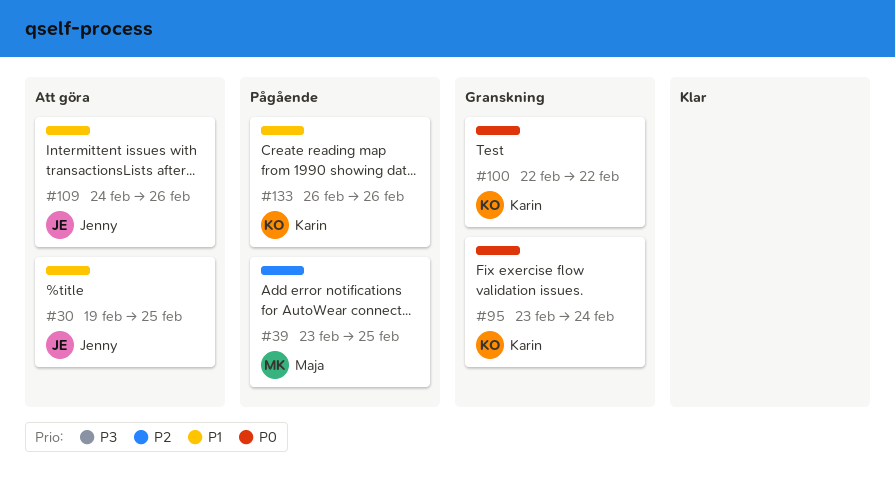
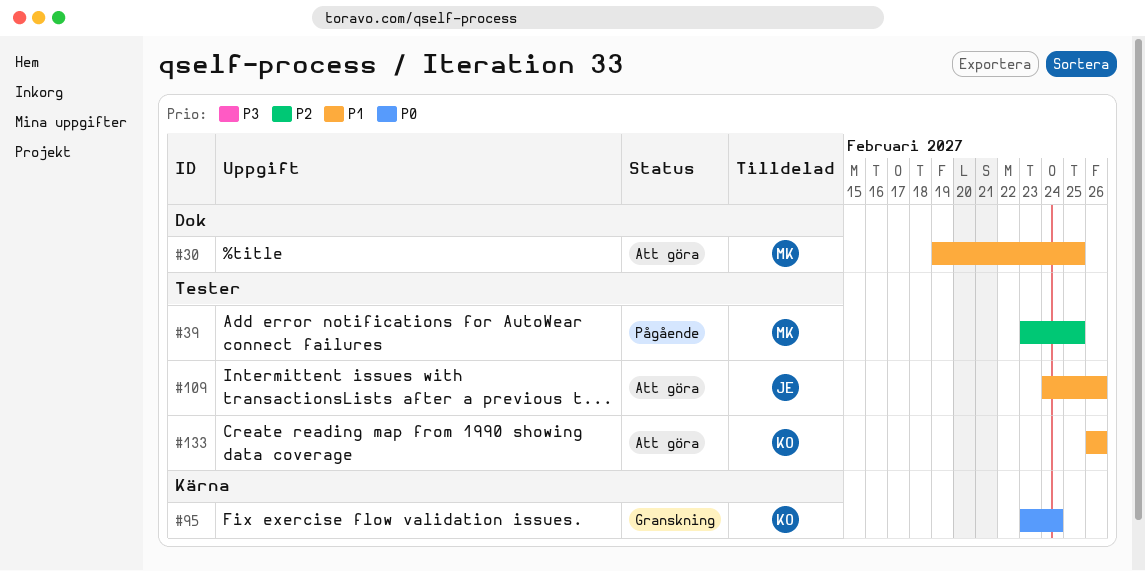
#30, owner: Jenny -> Maja
#100: present -> none
#133, status: Pågående -> Att göra

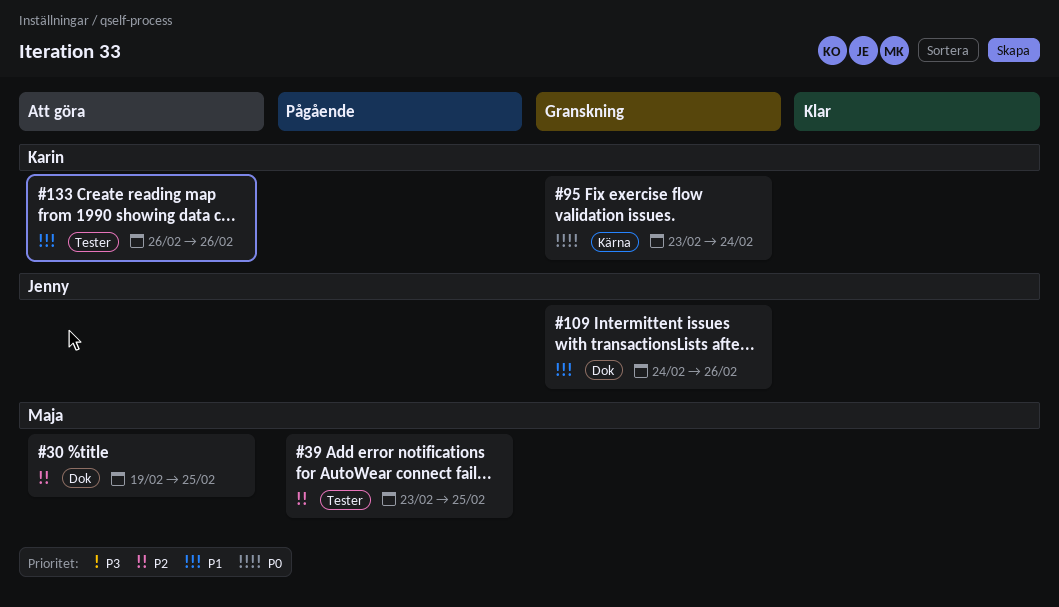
#30, priority: P1 -> P2
#109, status: Att göra -> Granskning
#109, label: Tester -> Dok

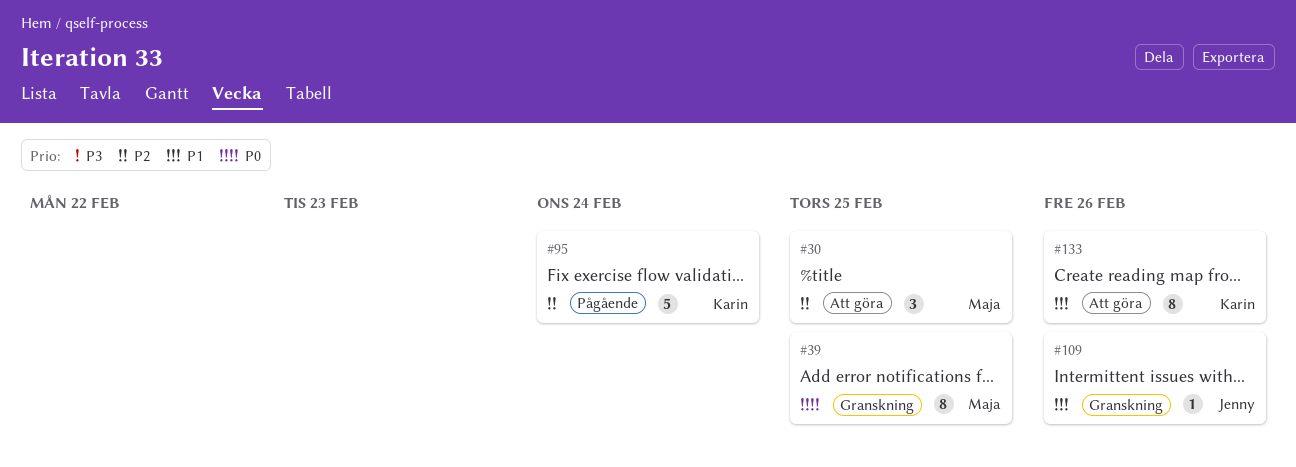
#39, status: Pågående -> Granskning
#39, priority: P2 -> P0
#95, status: Granskning -> Pågående
#95, priority: P0 -> P2

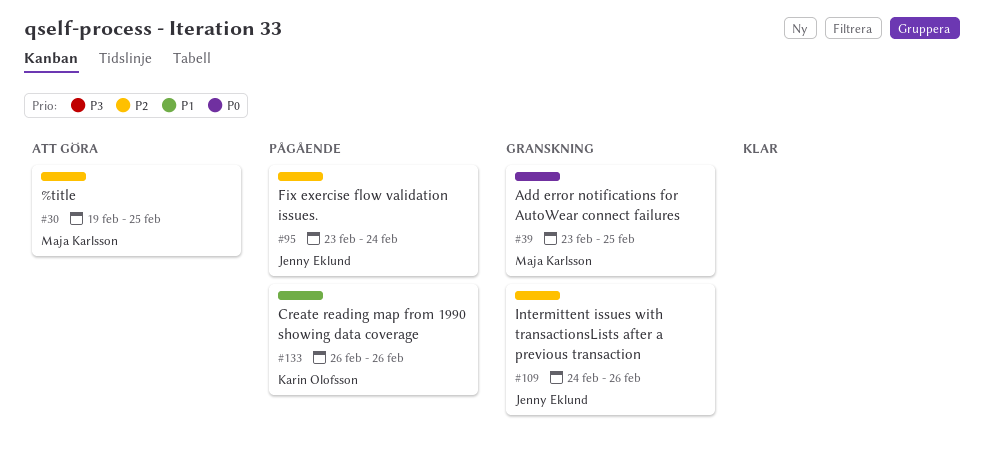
#95, owner: Karin Olofsson -> Jenny Eklund
#109, priority: P1 -> P2
#133, status: Att göra -> Pågående

